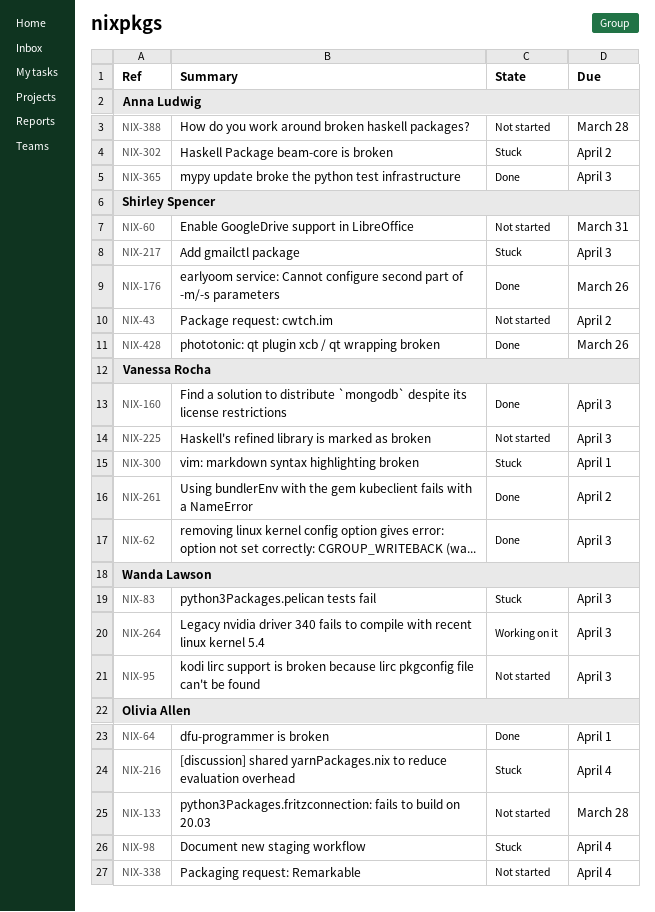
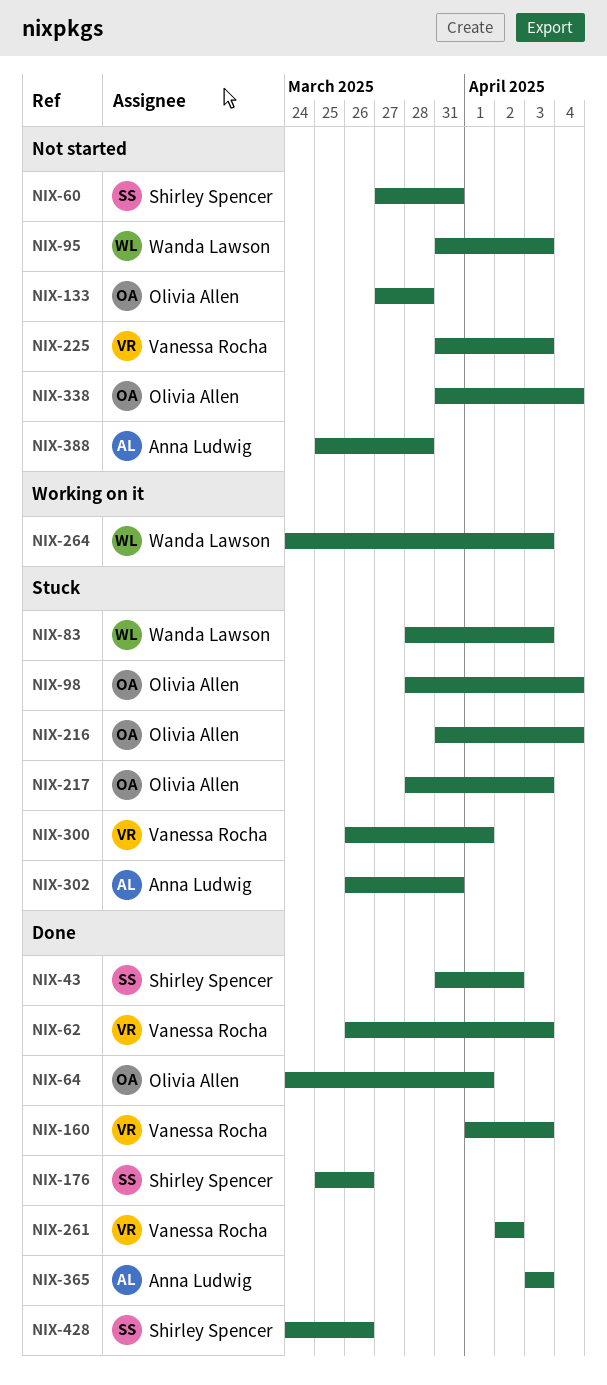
NIX-43, status: Not started -> Done
NIX-217, owner: Shirley Spencer -> Olivia Allen
NIX-302, due: Apr 2 -> Mar 31

